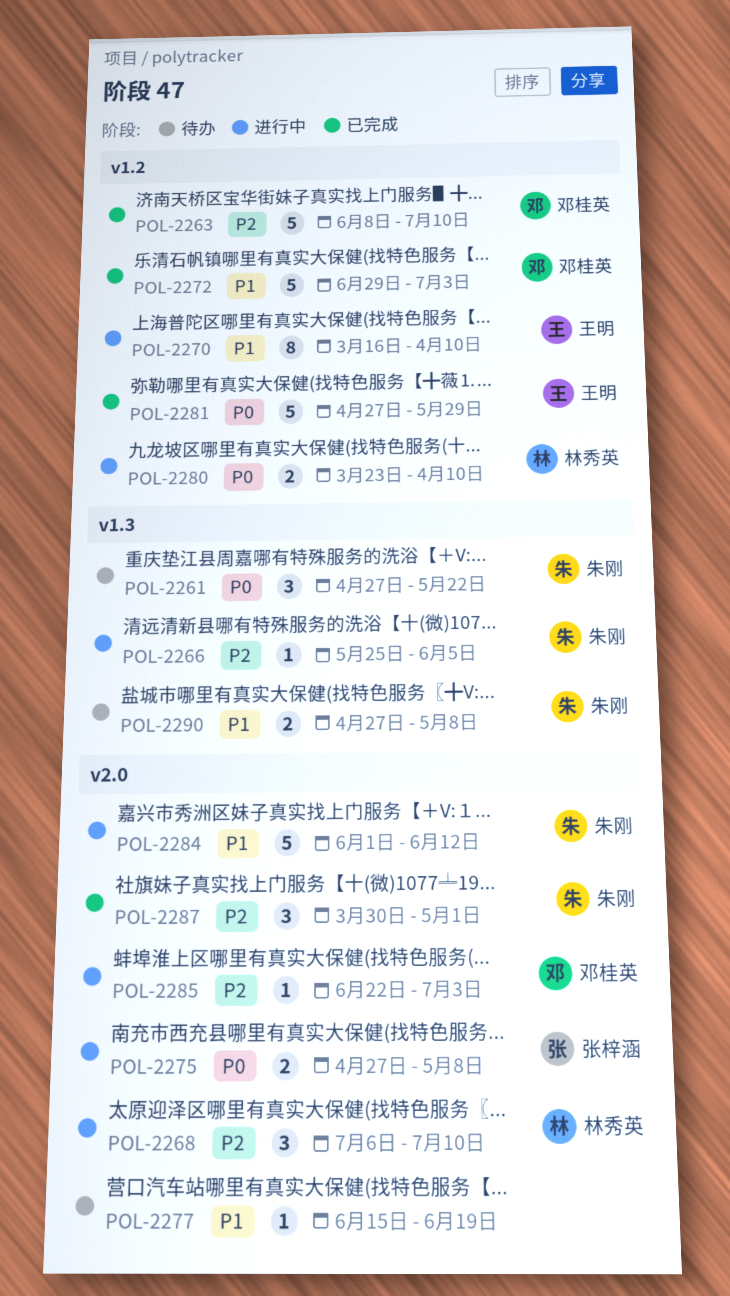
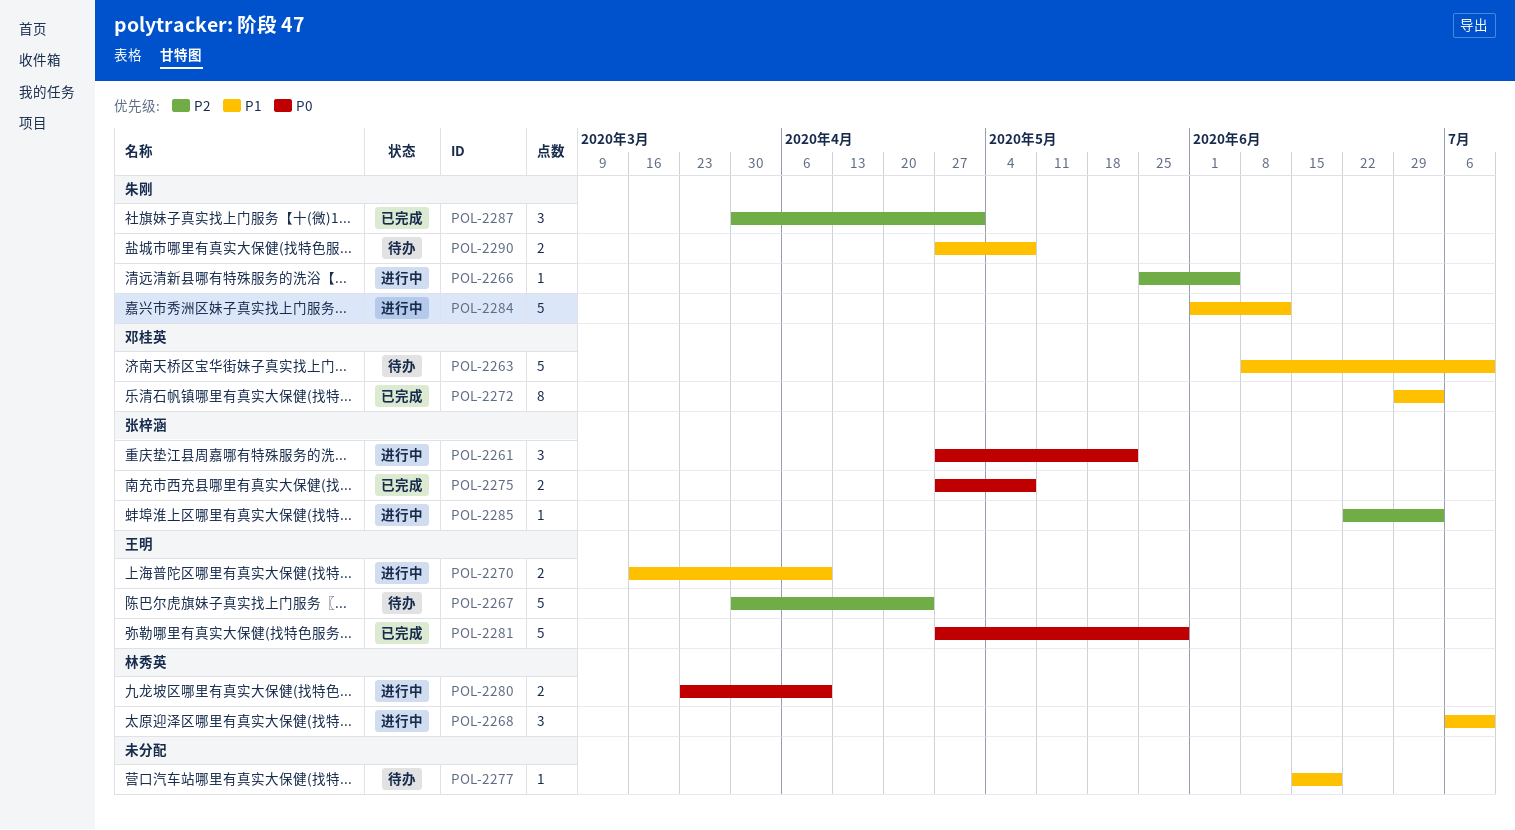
POL-2261, status: 待办 -> 进行中
POL-2261, owner: 朱刚 -> 张梓涵
POL-2263, status: 已完成 -> 待办
POL-2263, priority: P2 -> P1
POL-2267: none -> present
POL-2268, priority: P2 -> P1
POL-2270, estimate: 8 -> 2
POL-2272, estimate: 5 -> 8
POL-2275, status: 进行中 -> 已完成
POL-2285, owner: 邓桂英 -> 张梓涵

